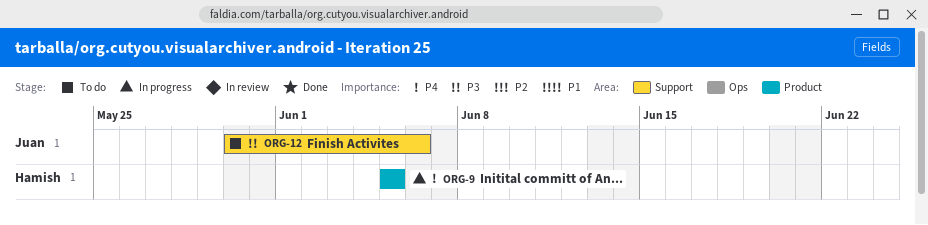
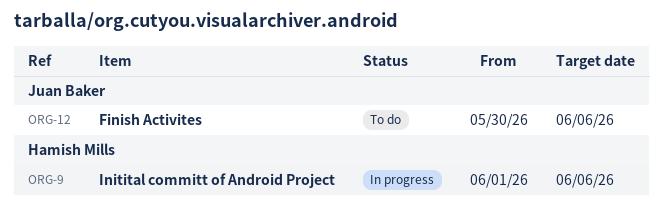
ORG-9, start: Jun 5 -> Jun 1
ORG-9, due: Jun 5 -> Jun 6

